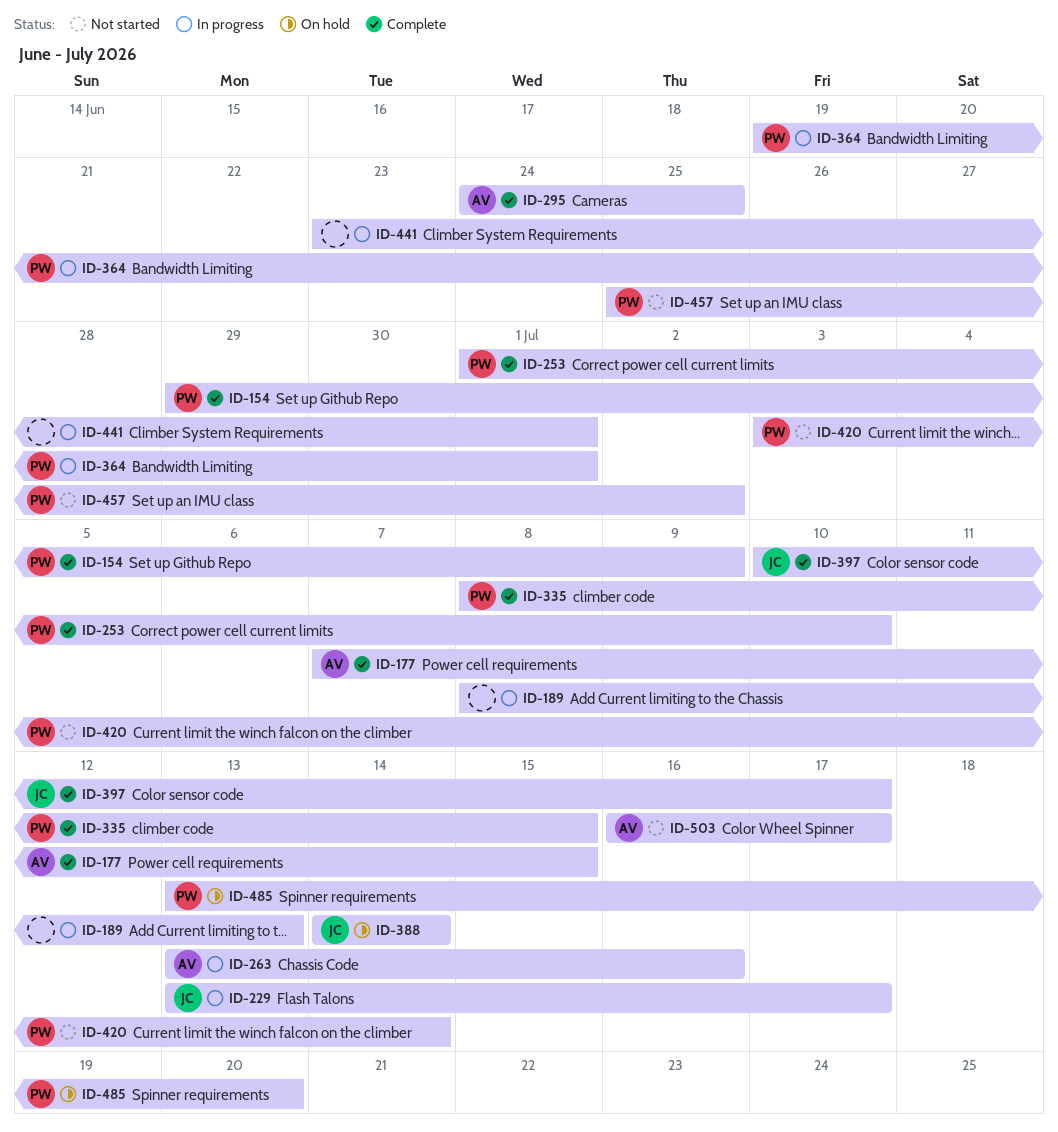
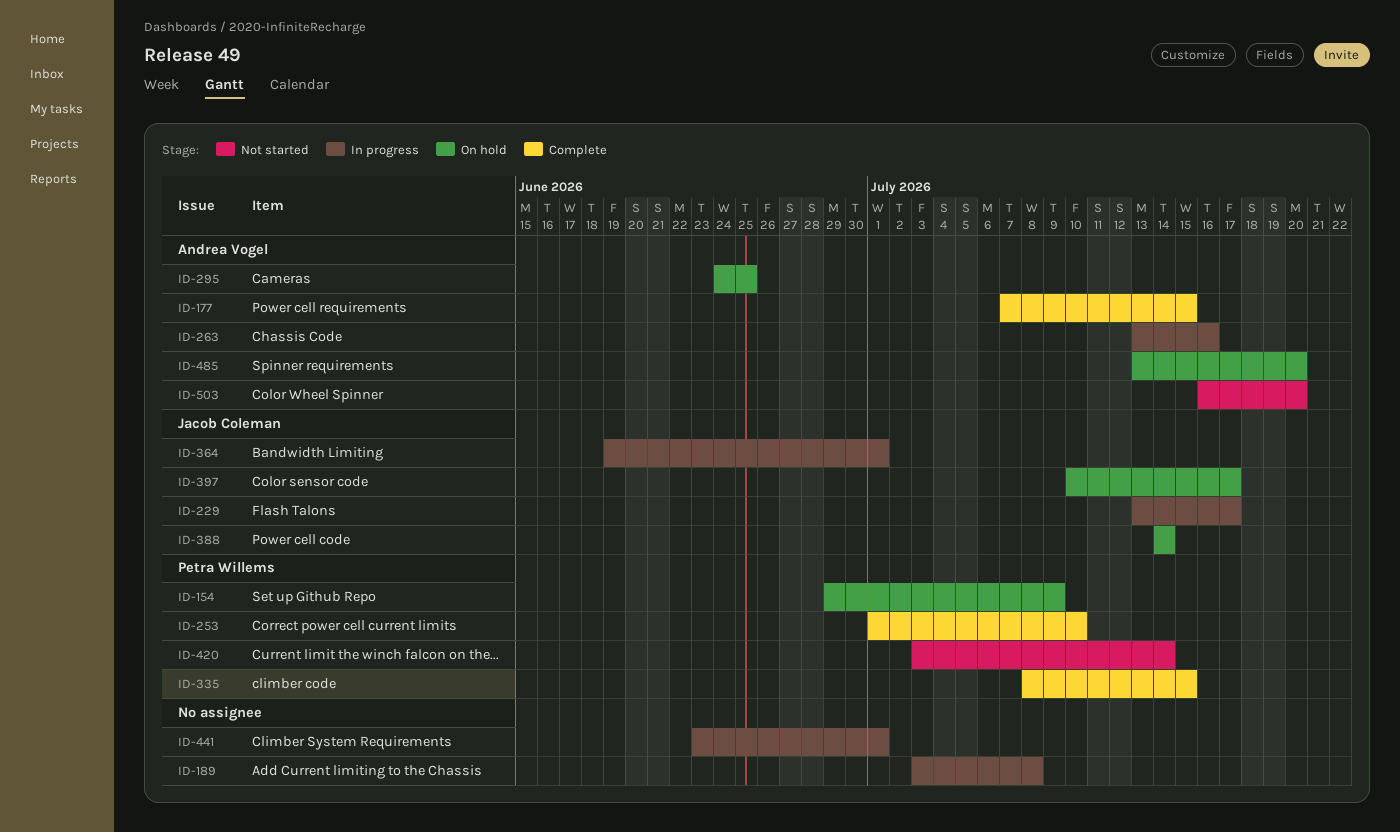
ID-154, status: Complete -> On hold
ID-189, start: Jul 8 -> Jul 3
ID-189, due: Jul 13 -> Jul 8
ID-295, status: Complete -> On hold
ID-364, owner: Petra Willems -> Jacob Coleman
ID-397, status: Complete -> On hold
ID-457: present -> none
ID-485, owner: Petra Willems -> Andrea Vogel
ID-503, due: Jul 17 -> Jul 20

